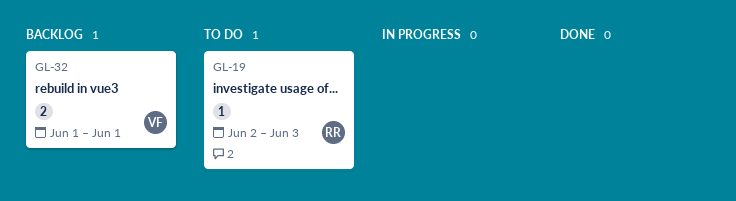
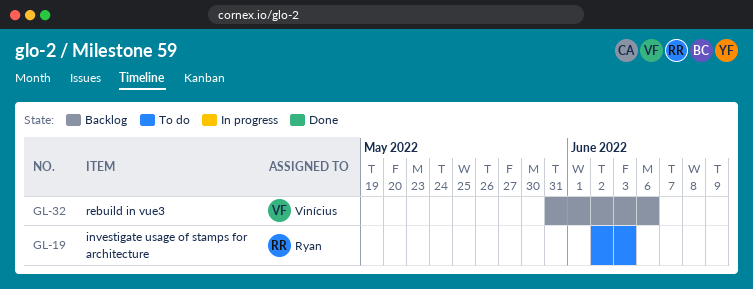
GL-32, start: Jun 1 -> May 31
GL-32, due: Jun 1 -> Jun 6

